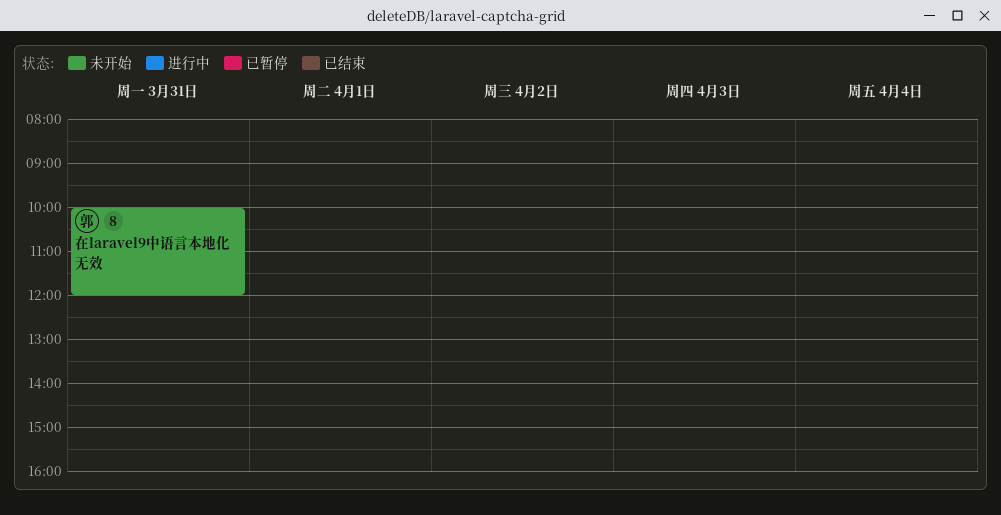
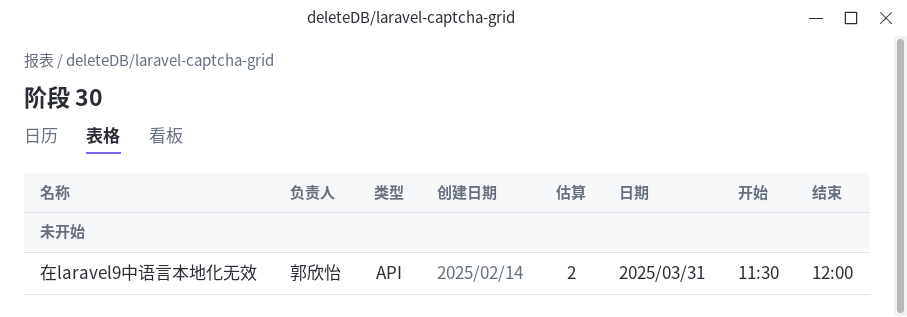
在laravel9中语言本地化无效, estimate: 8 -> 2
在laravel9中语言本地化无效, begins: 10:00 -> 11:30

